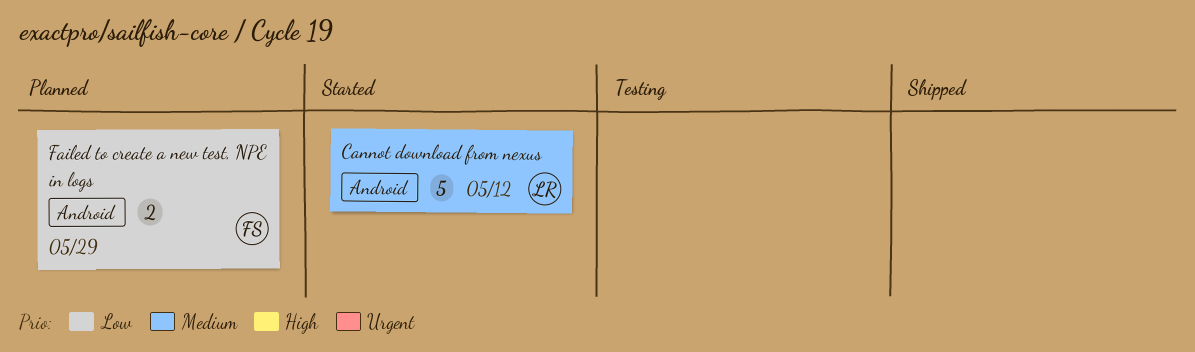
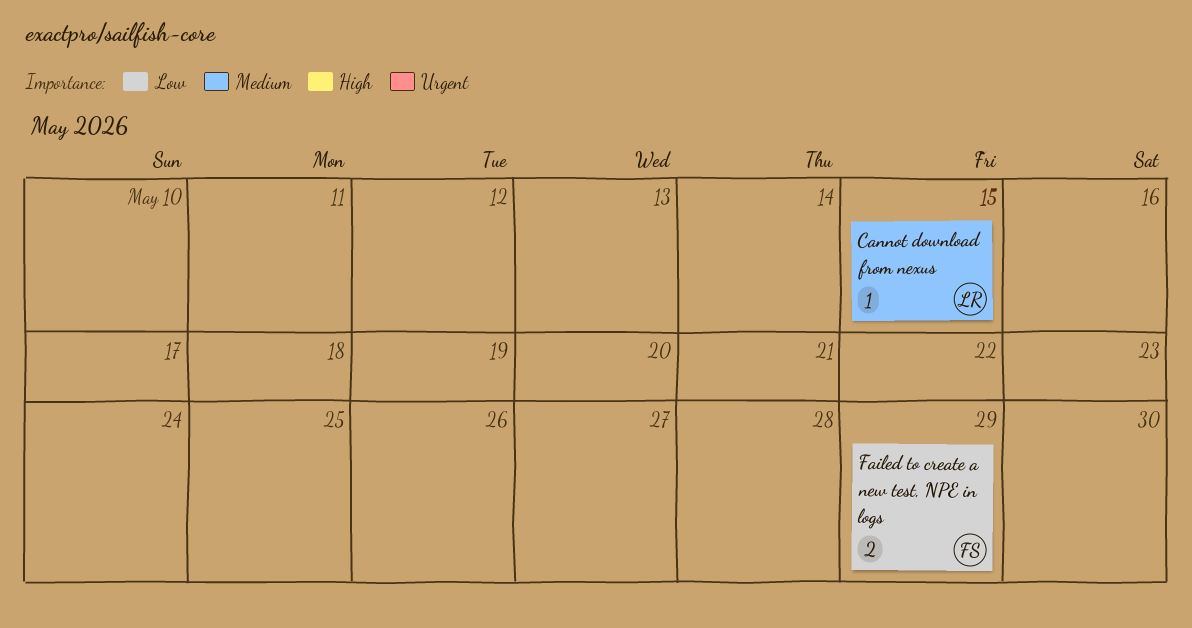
Cannot download from nexus, estimate: 5 -> 1
Cannot download from nexus, due: May 12 -> May 15

